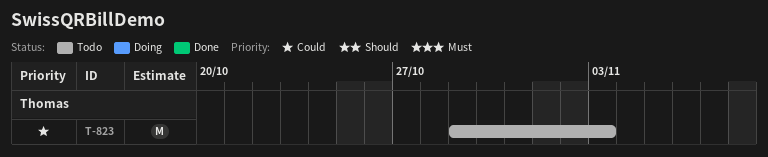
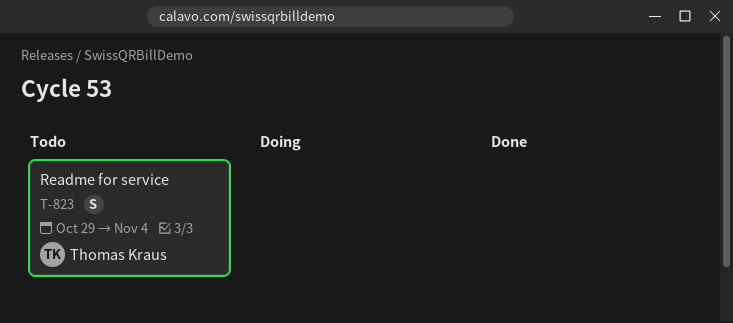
T-823, estimate: M -> S
T-823, due: Nov 3 -> Nov 4

